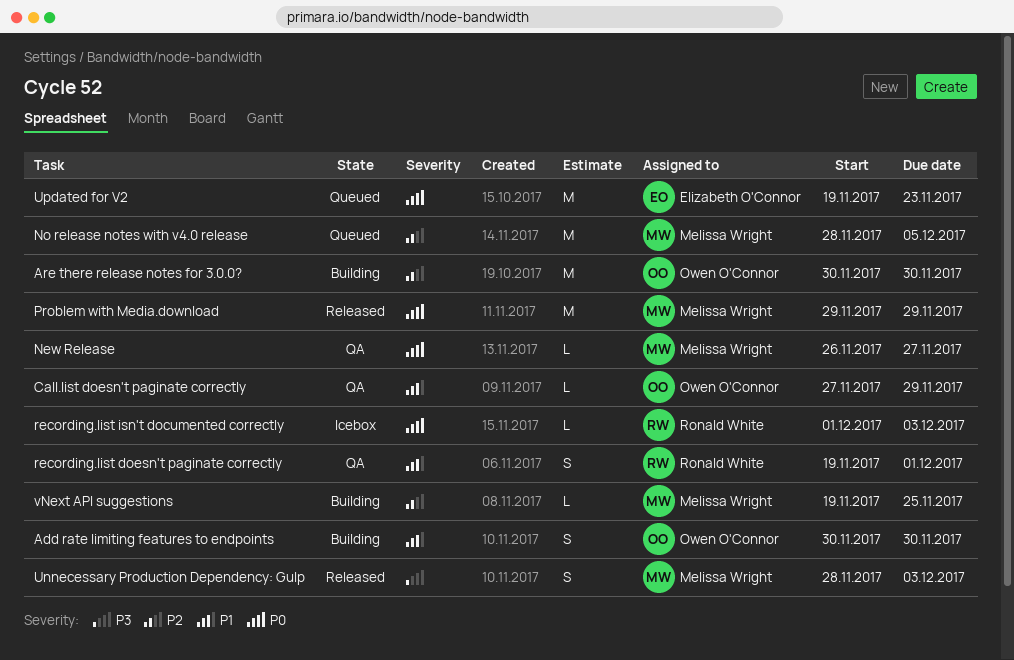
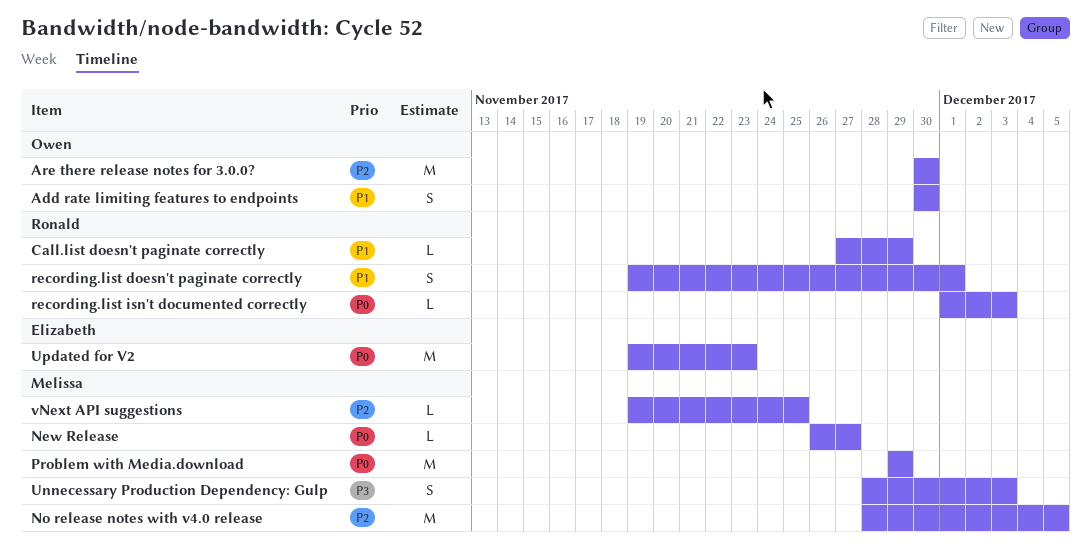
Call.list doesn't paginate correctly, owner: Owen O'Connor -> Ronald White

